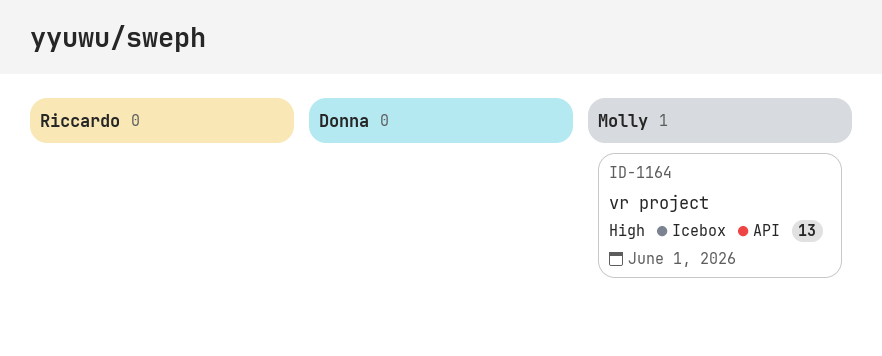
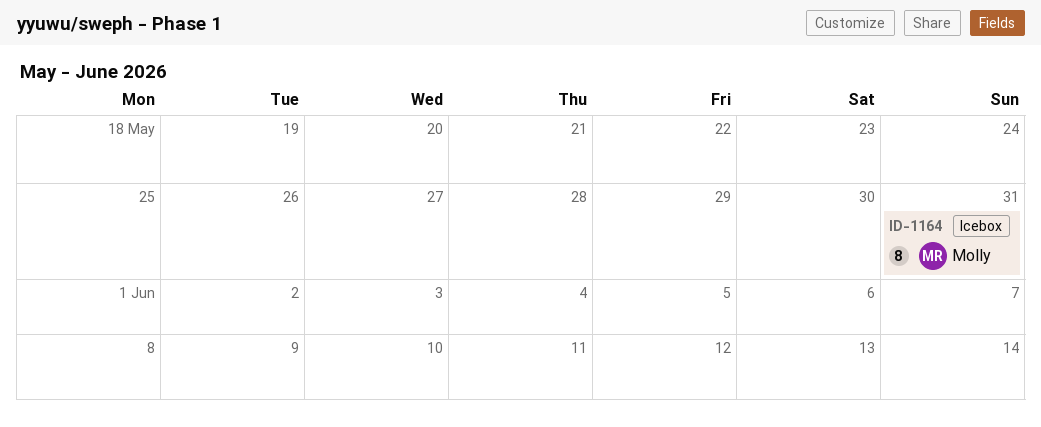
ID-1164, estimate: 13 -> 8
ID-1164, due: Jun 1 -> May 31

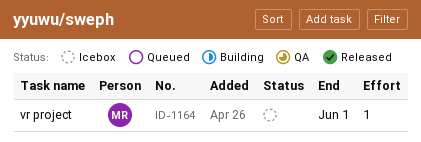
ID-1164, estimate: 8 -> 1
ID-1164, due: May 31 -> Jun 1

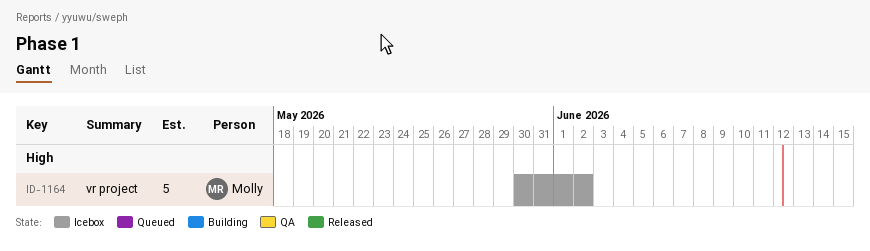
ID-1164, estimate: 1 -> 5
ID-1164, due: Jun 1 -> Jun 2

